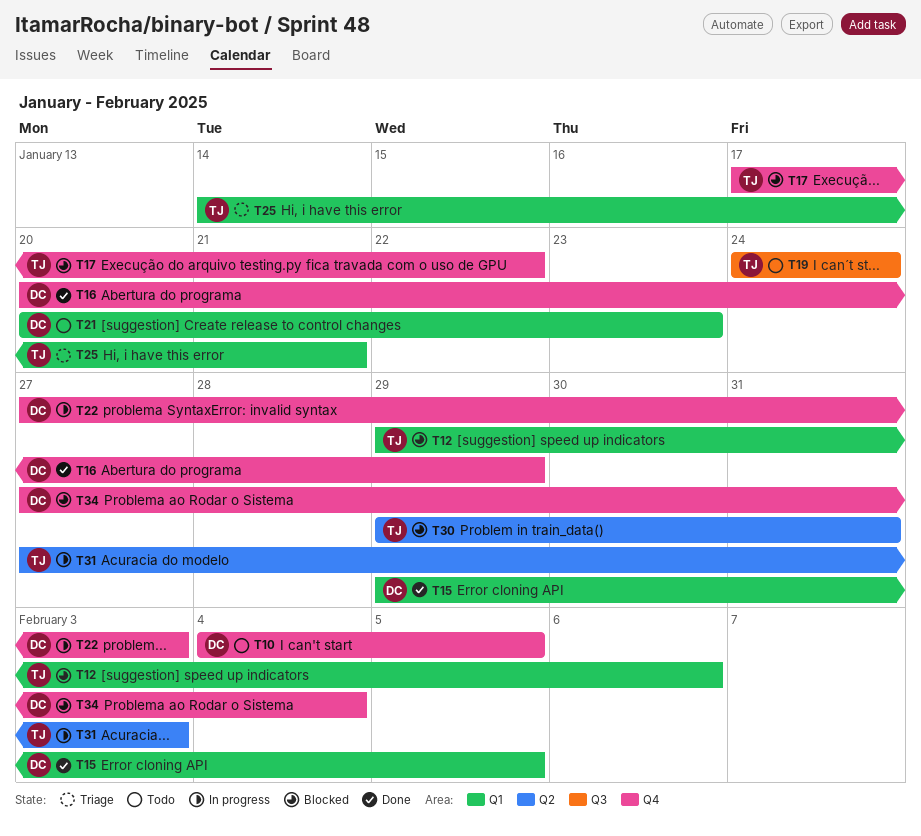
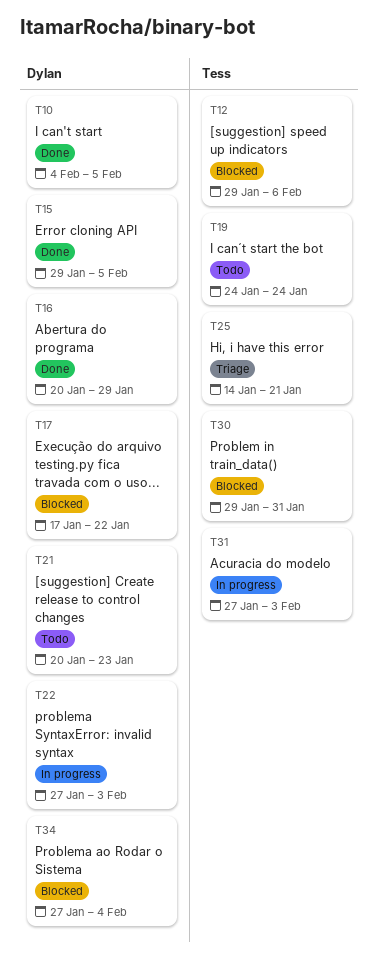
T10, status: Todo -> Done
T17, owner: Tess -> Dylan

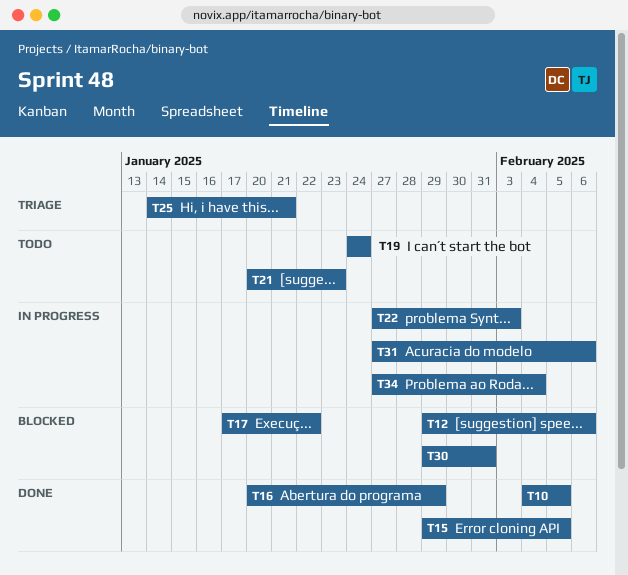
T31, due: Feb 3 -> Feb 6
T34, status: Blocked -> In progress

